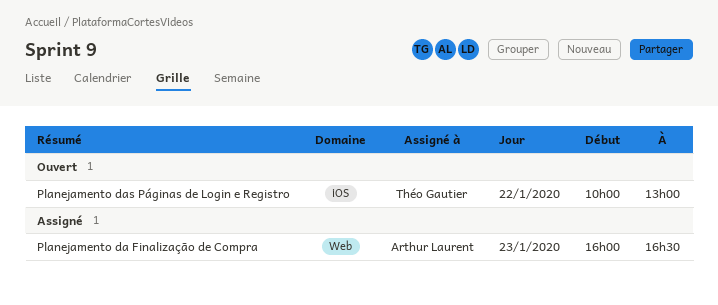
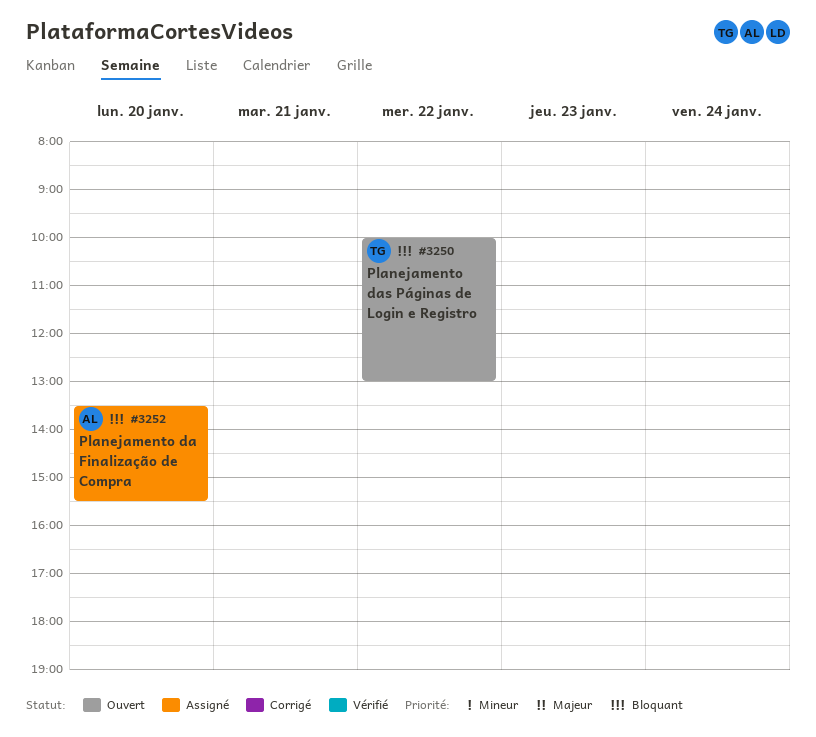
Planejamento da Finalização de Compra, day: Jan 23 -> Jan 20
Planejamento da Finalização de Compra, begins: 16:00 -> 13:30
Planejamento da Finalização de Compra, ends: 16:30 -> 15:30

